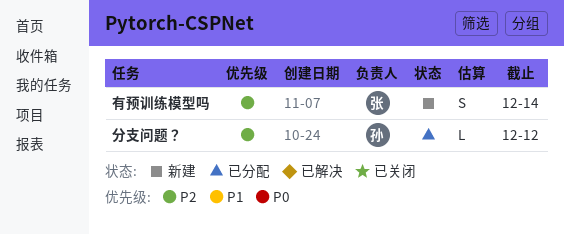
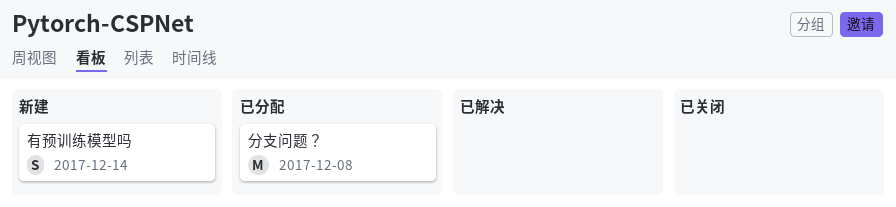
分支问题？, estimate: L -> M
分支问题？, due: Dec 12 -> Dec 8

